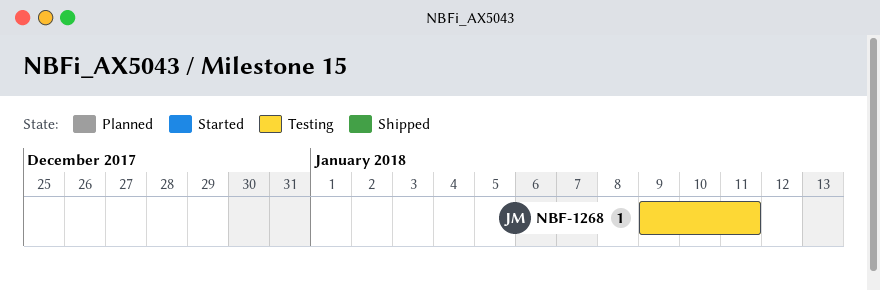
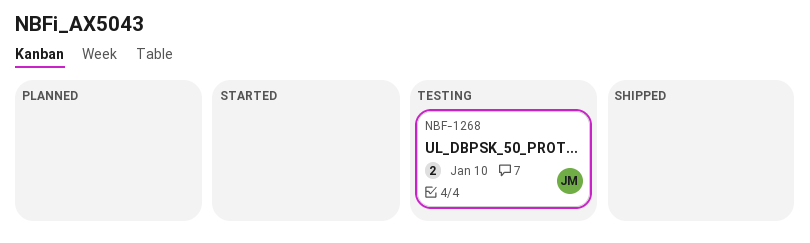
NBF-1268, estimate: 1 -> 2
NBF-1268, due: Jan 11 -> Jan 10

